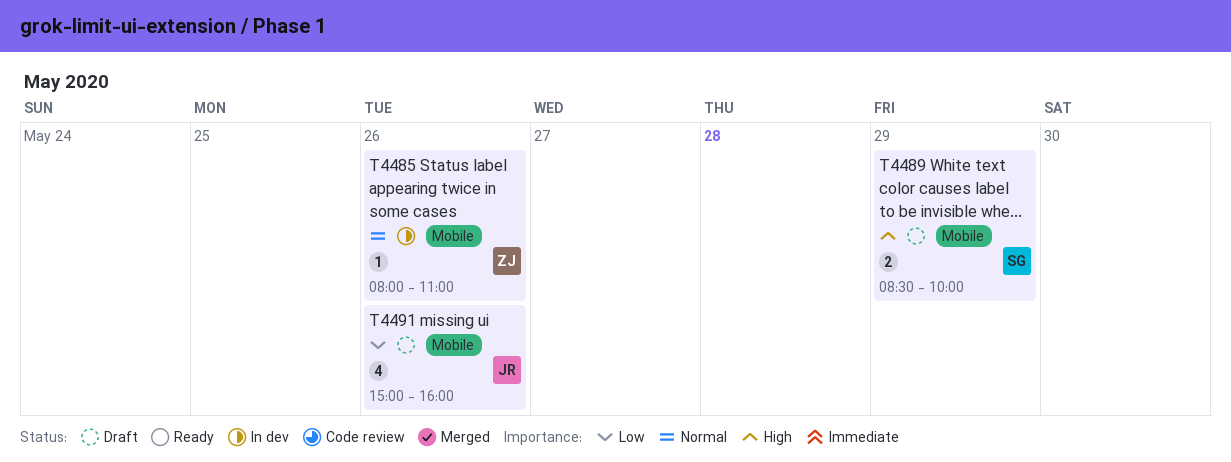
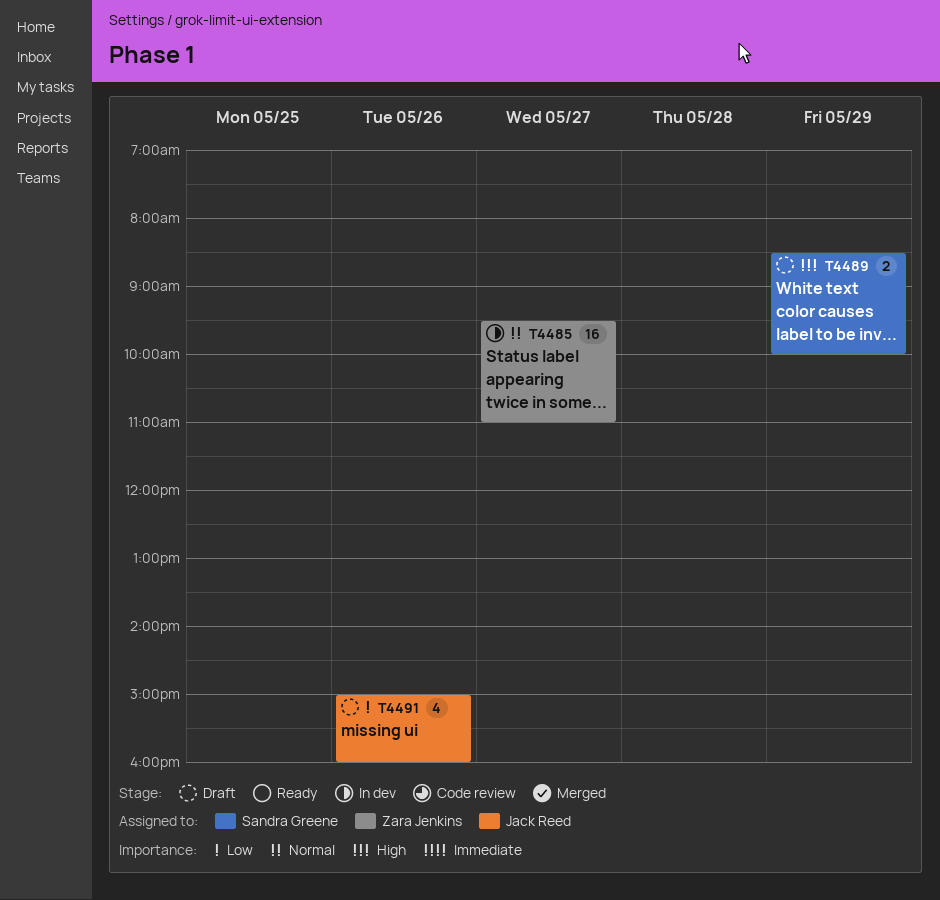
T4485, estimate: 1 -> 16
T4485, day: May 26 -> May 27
T4485, begins: 08:00 -> 09:30

